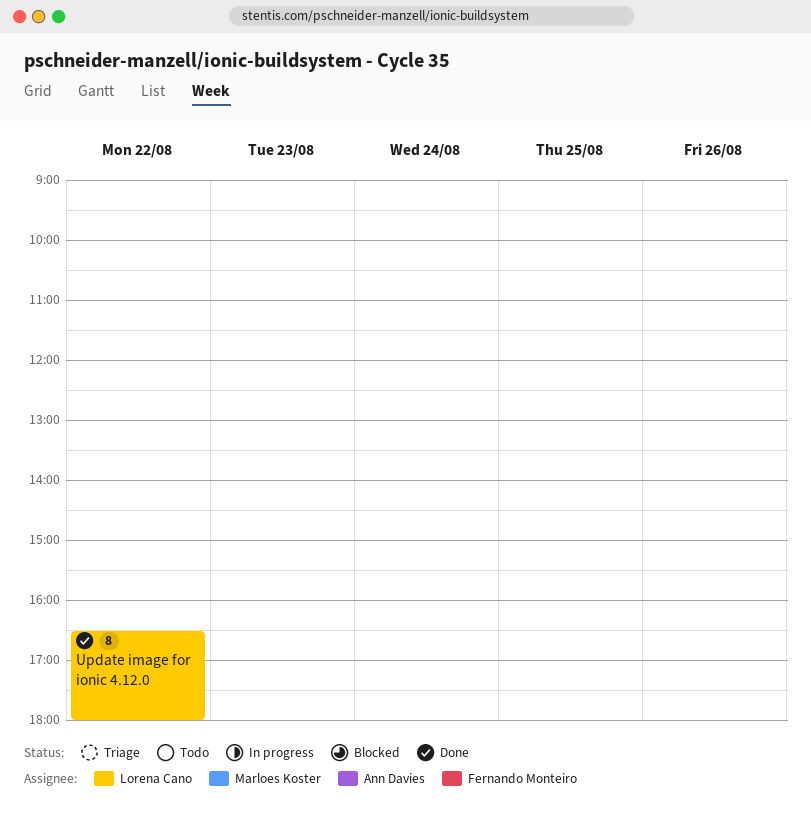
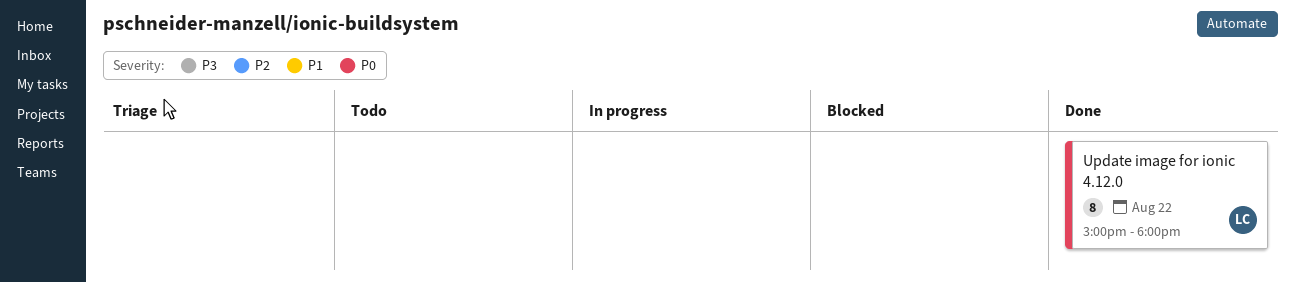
Update image for ionic 4.12.0, begins: 16:30 -> 15:00

